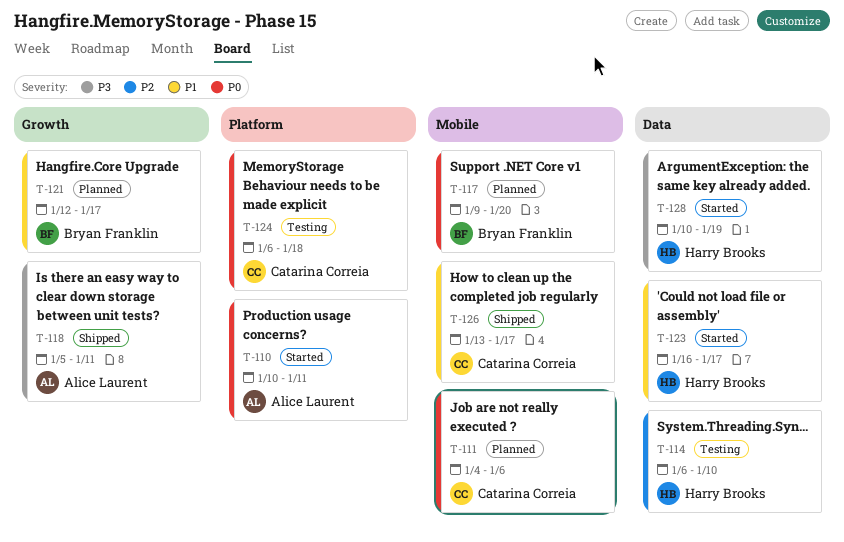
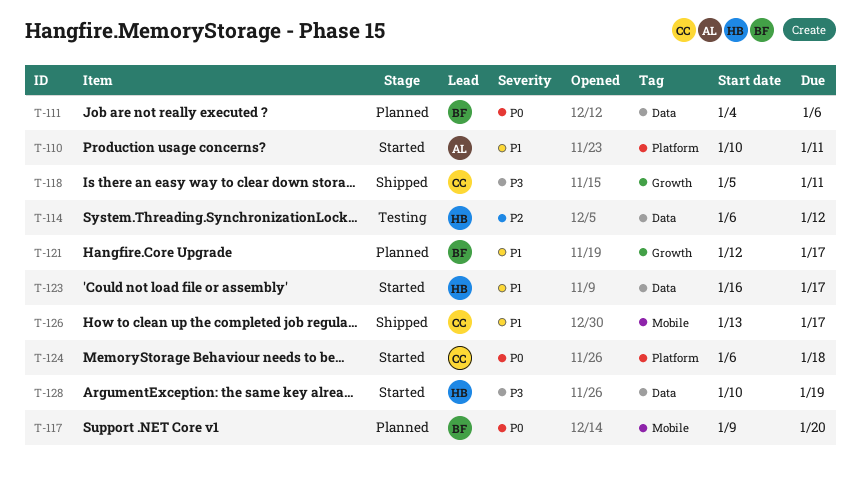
T-110, priority: P0 -> P1
T-111, owner: Catarina Correia -> Bryan Franklin
T-111, label: Mobile -> Data
T-114, due: Jan 10 -> Jan 12
T-118, owner: Alice Laurent -> Catarina Correia
T-124, status: Testing -> Started

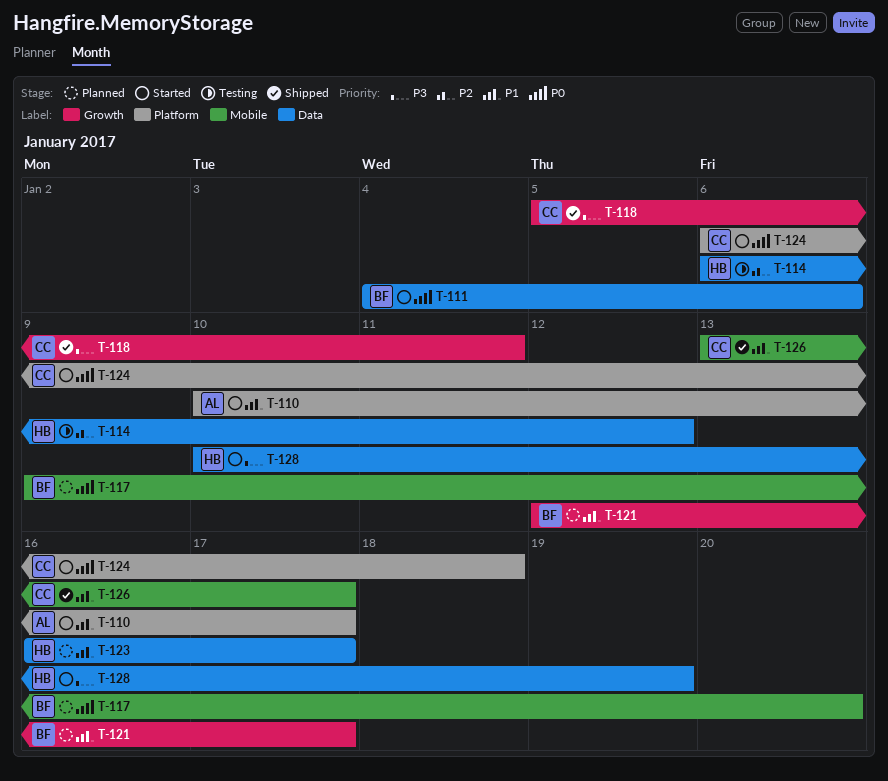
T-110, due: Jan 11 -> Jan 17
T-111, status: Planned -> Started
T-123, status: Started -> Planned

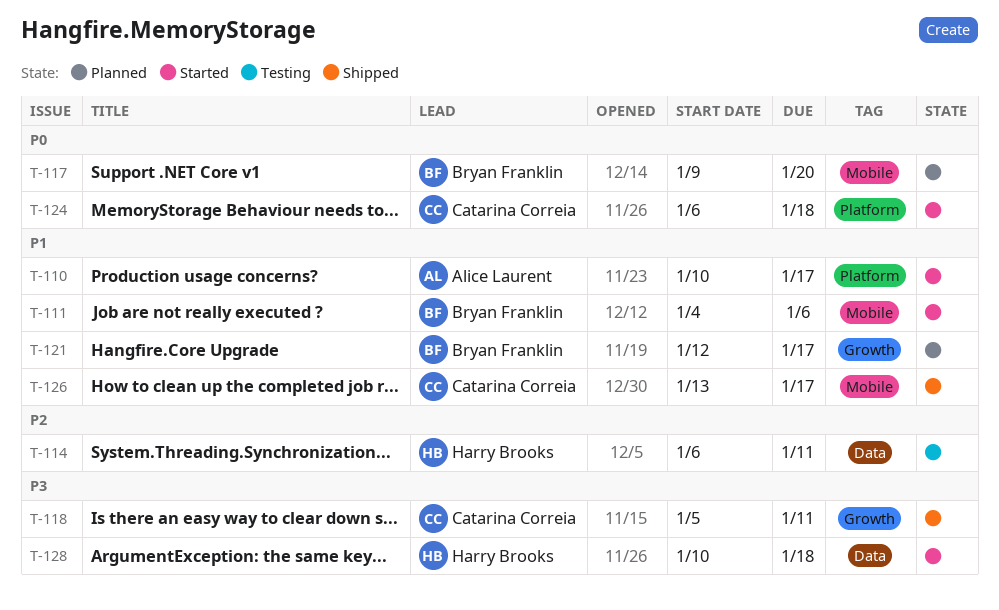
T-111, priority: P0 -> P1
T-111, label: Data -> Mobile
T-114, due: Jan 12 -> Jan 11
T-123: present -> none
T-128, due: Jan 19 -> Jan 18

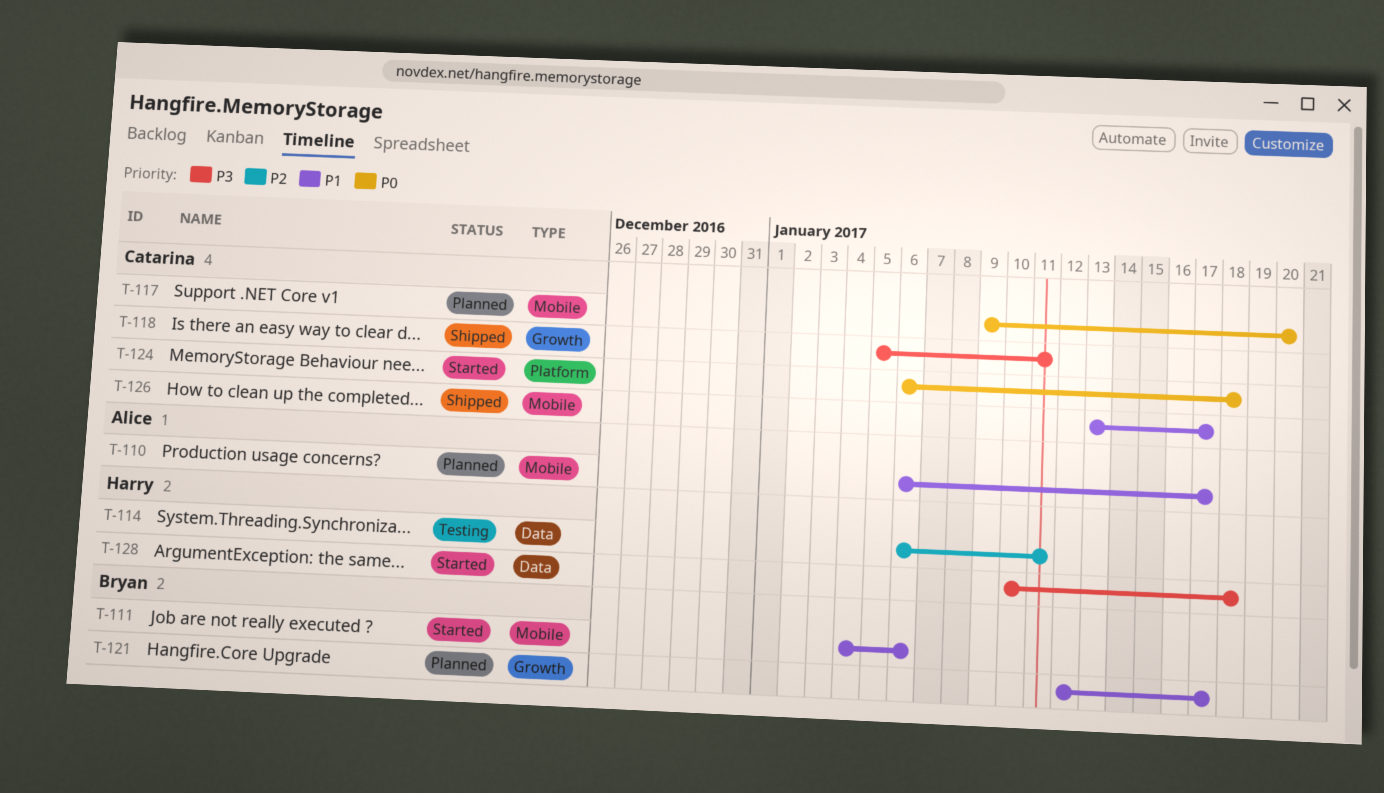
T-110, status: Started -> Planned
T-110, label: Platform -> Mobile
T-110, start: Jan 10 -> Jan 6
T-117, owner: Bryan Franklin -> Catarina Correia

